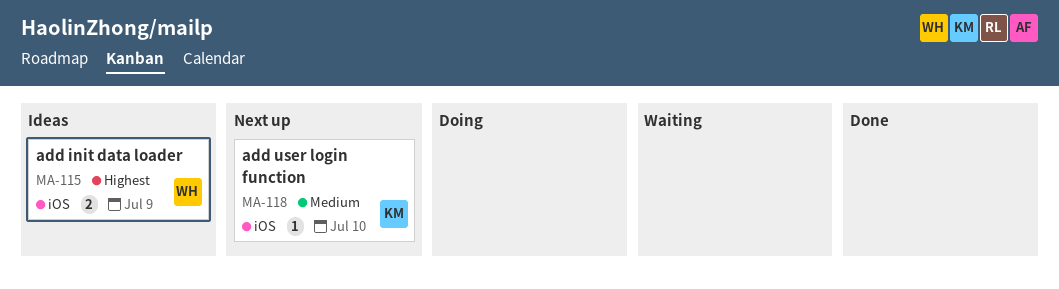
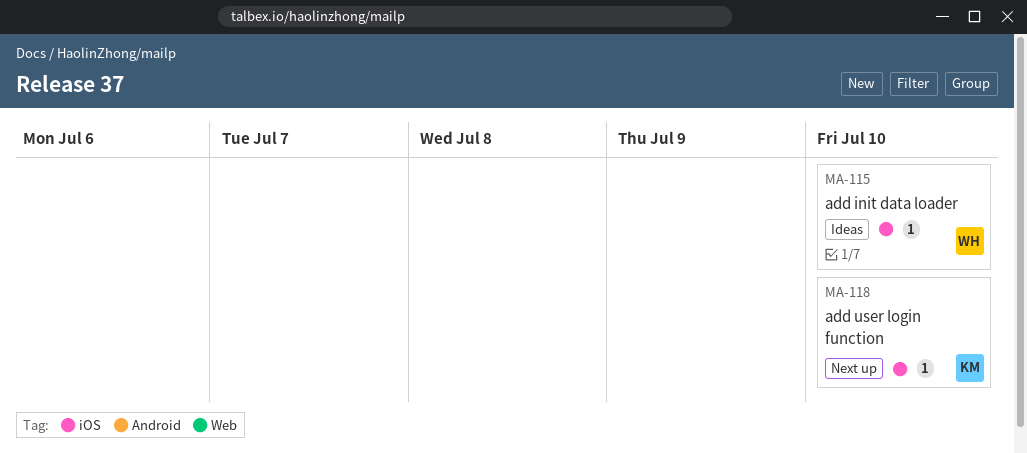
MA-115, estimate: 2 -> 1
MA-115, due: Jul 9 -> Jul 10

